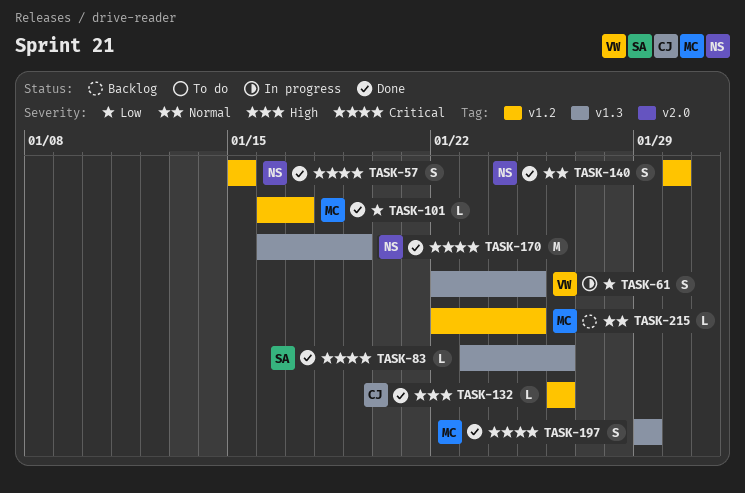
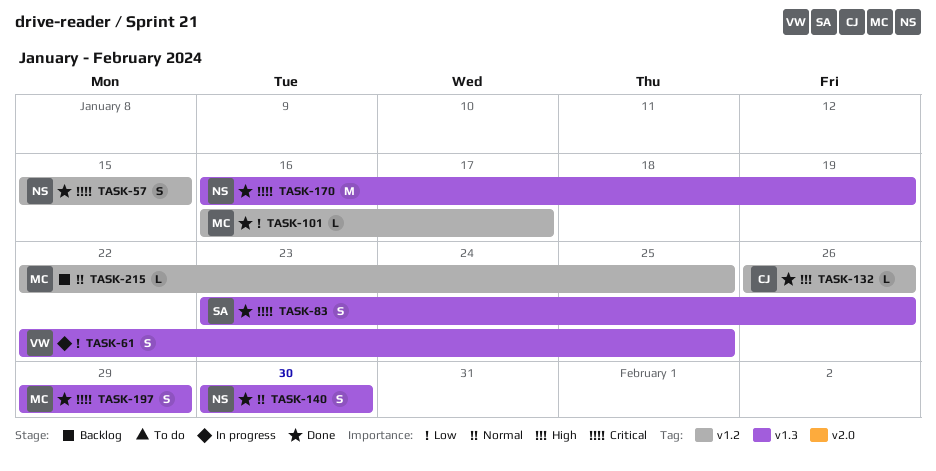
TASK-83, estimate: L -> S
TASK-140, label: v1.2 -> v1.3

